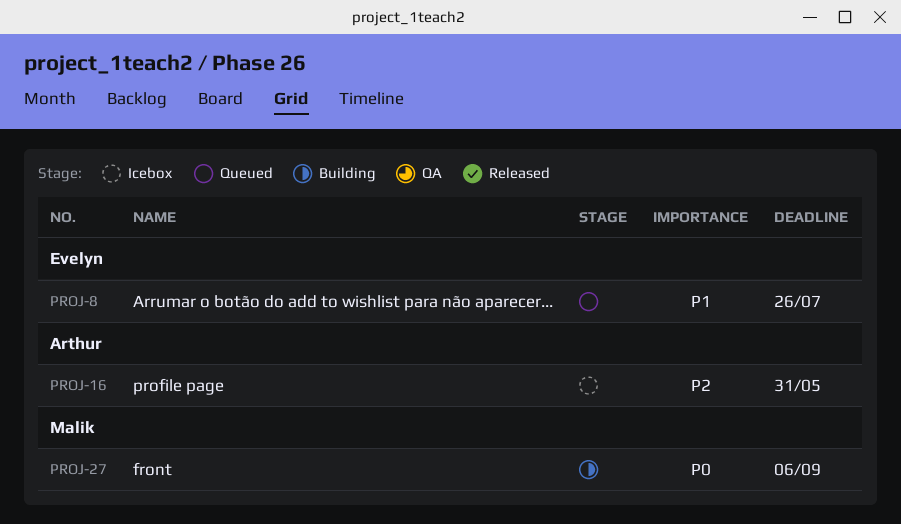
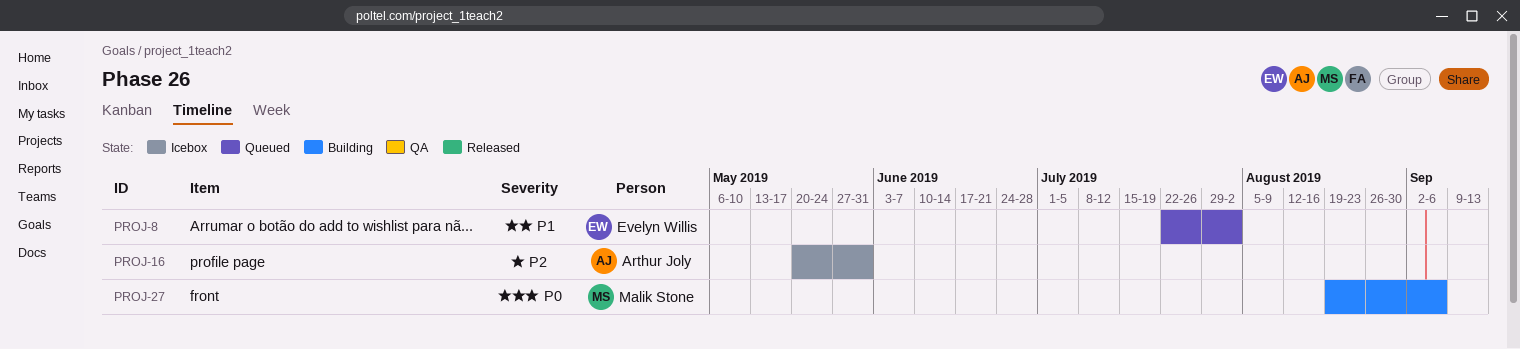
PROJ-8, due: Jul 26 -> Aug 2

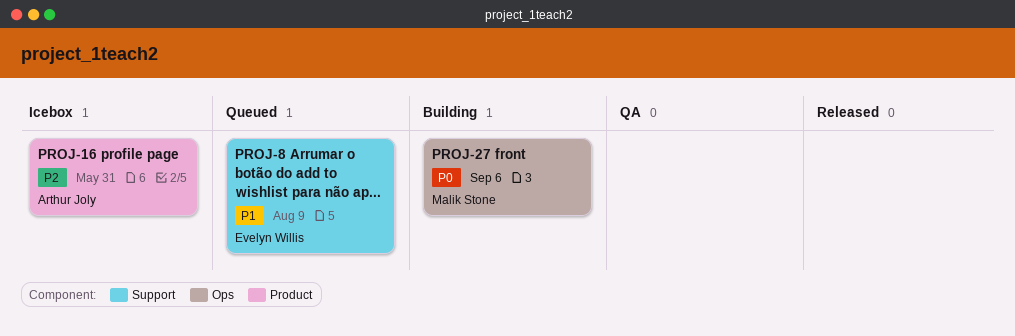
PROJ-8, due: Aug 2 -> Aug 9

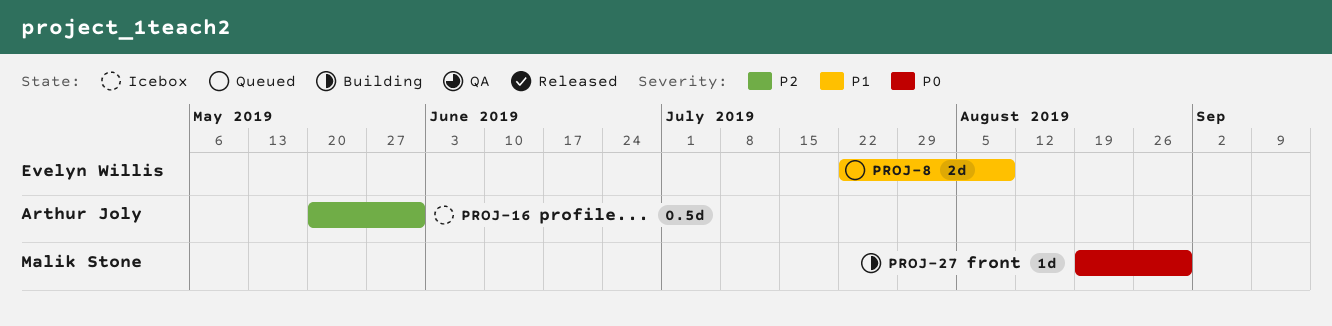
PROJ-27, due: Sep 6 -> Aug 30

